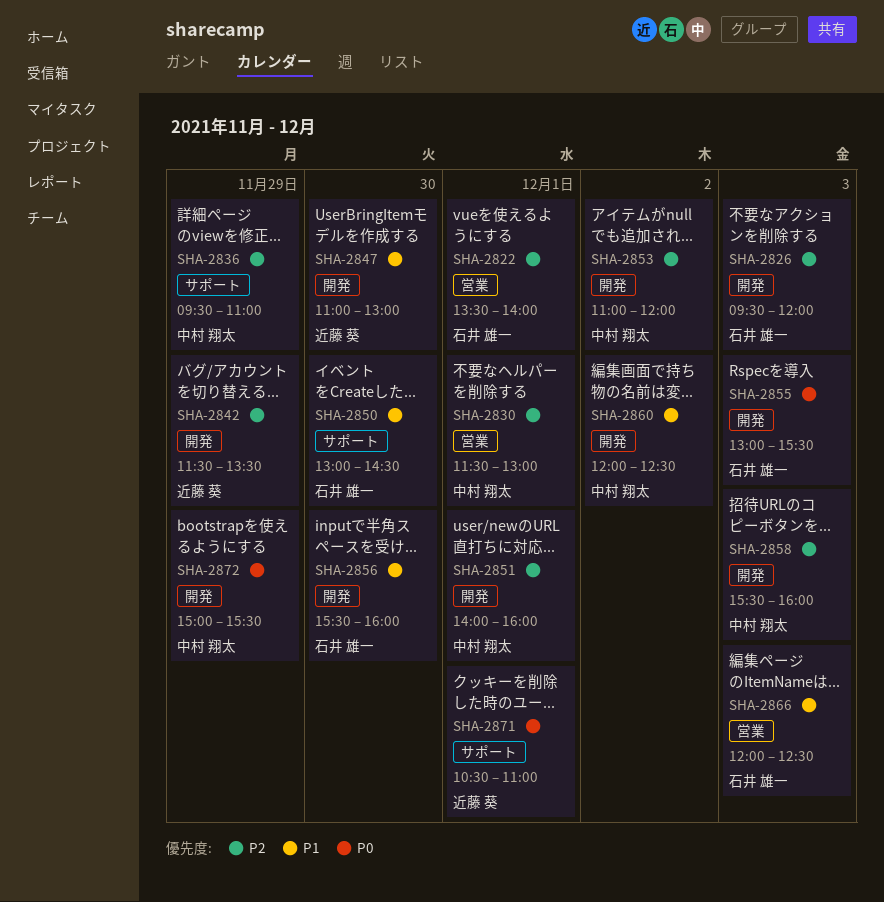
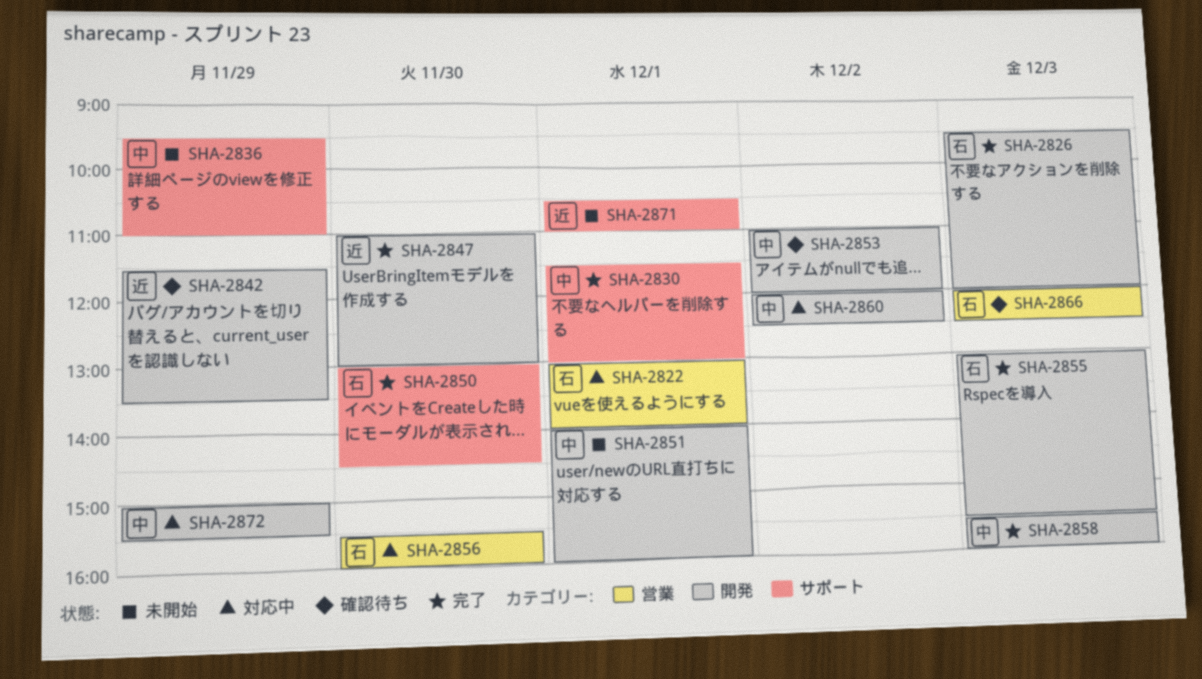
SHA-2822, begins: 13:30 -> 13:00
SHA-2830, label: 営業 -> サポート
SHA-2856, label: 開発 -> 営業

